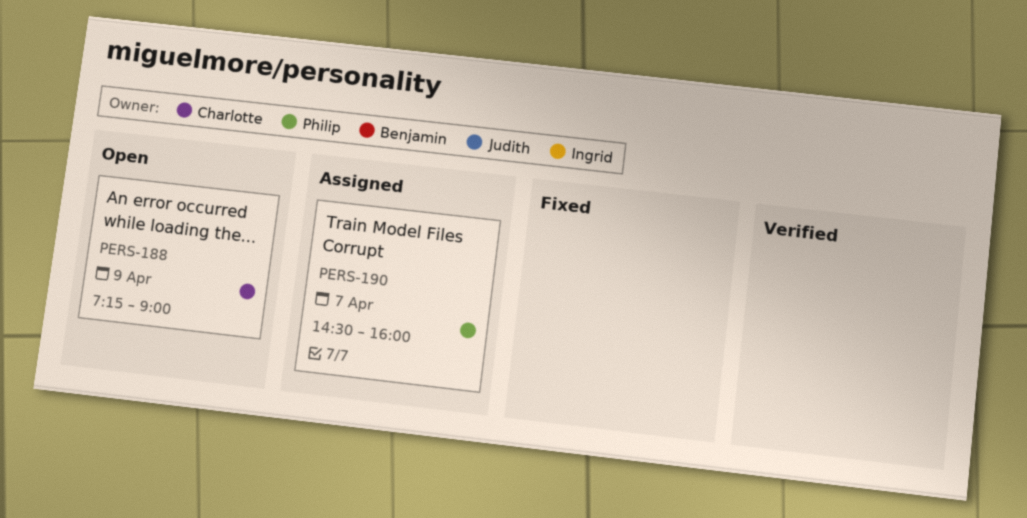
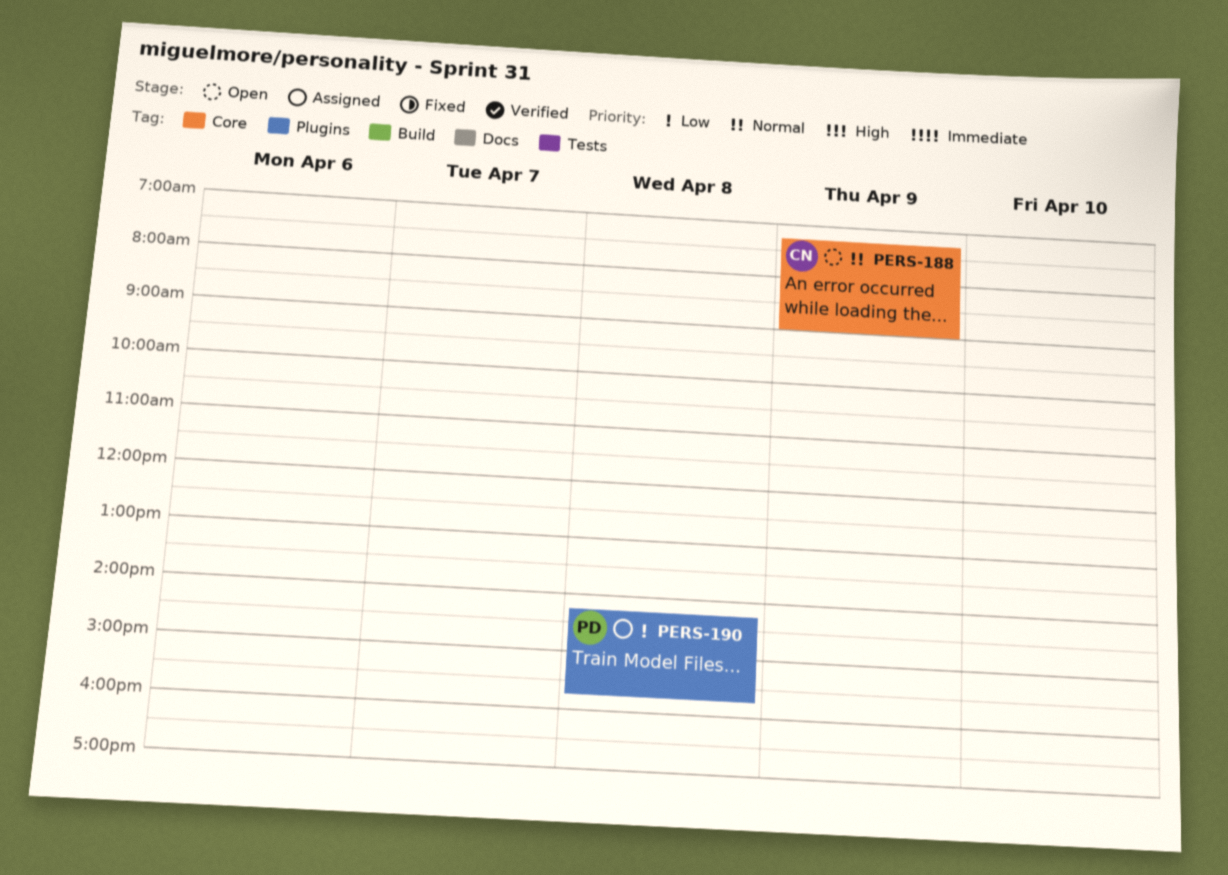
PERS-190, day: Apr 7 -> Apr 8
PERS-190, begins: 14:30 -> 14:15
PERS-190, ends: 16:00 -> 15:45

